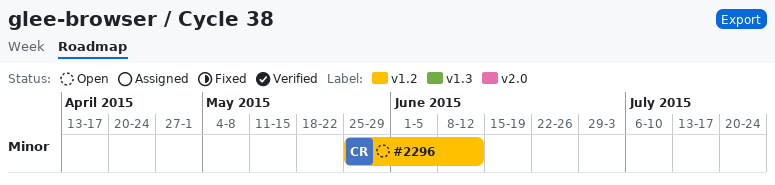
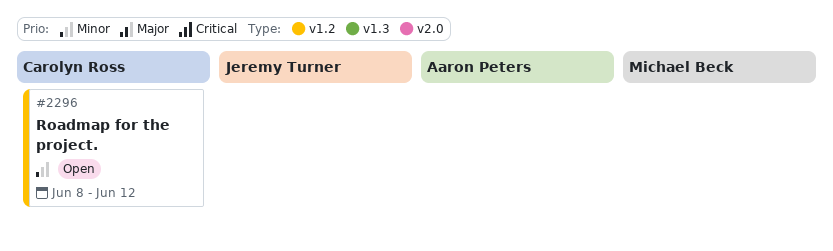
#2296, start: May 25 -> Jun 8

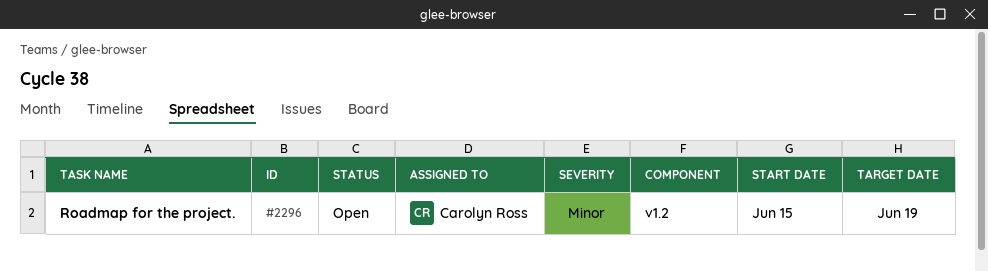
#2296, start: Jun 8 -> Jun 15
#2296, due: Jun 12 -> Jun 19

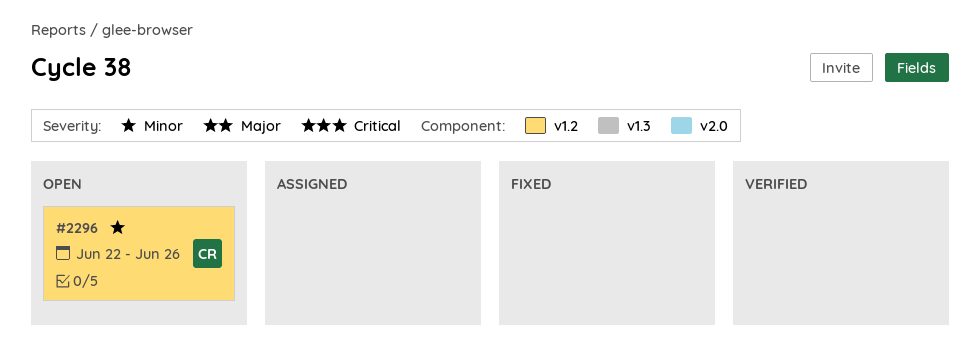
#2296, start: Jun 15 -> Jun 22
#2296, due: Jun 19 -> Jun 26

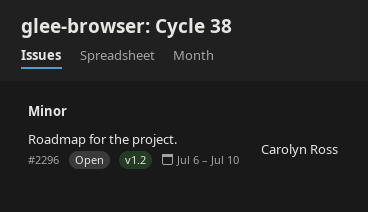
#2296, start: Jun 22 -> Jul 6
#2296, due: Jun 26 -> Jul 10

